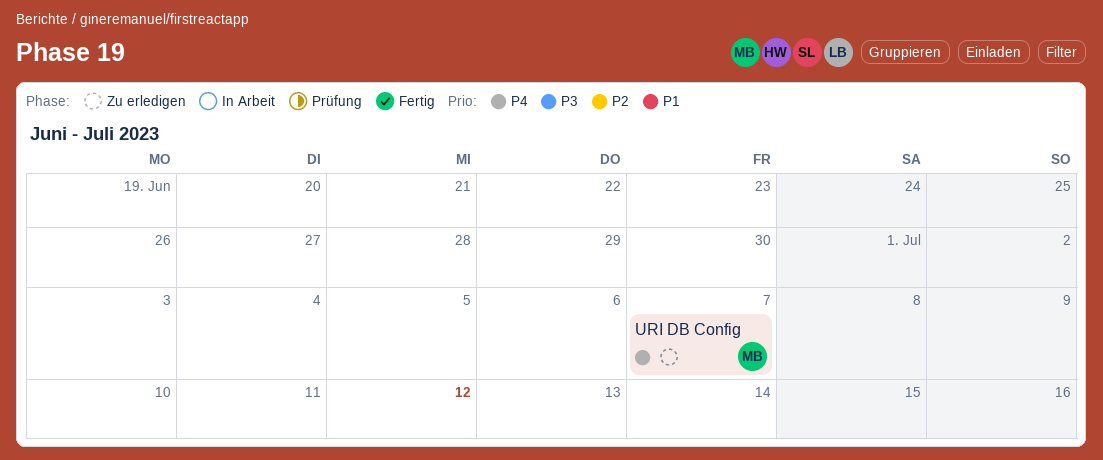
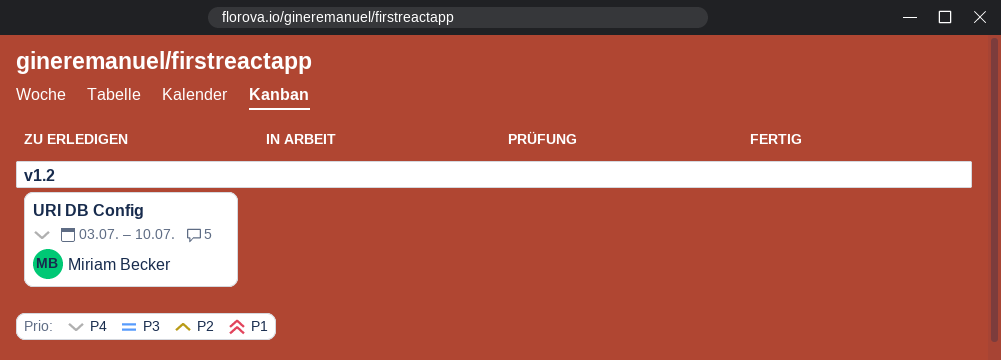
URI DB Config, due: Jul 7 -> Jul 10

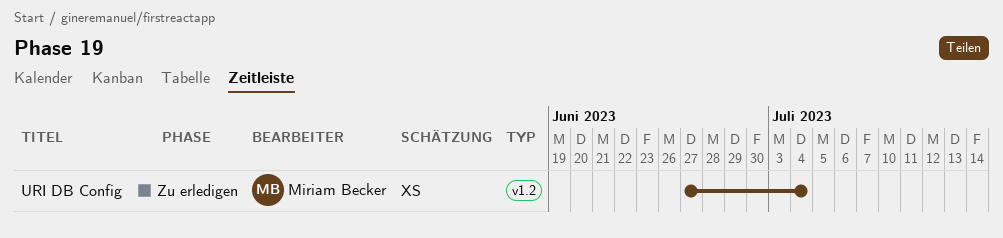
URI DB Config, start: Jul 3 -> Jun 27
URI DB Config, due: Jul 10 -> Jul 4

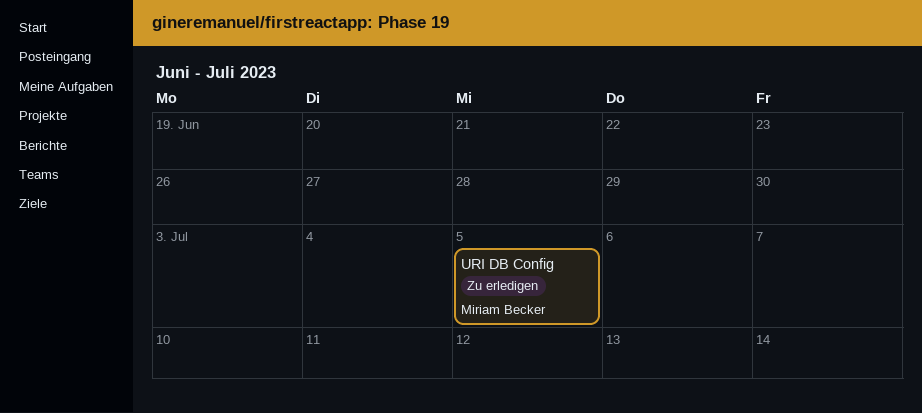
URI DB Config, due: Jul 4 -> Jul 5

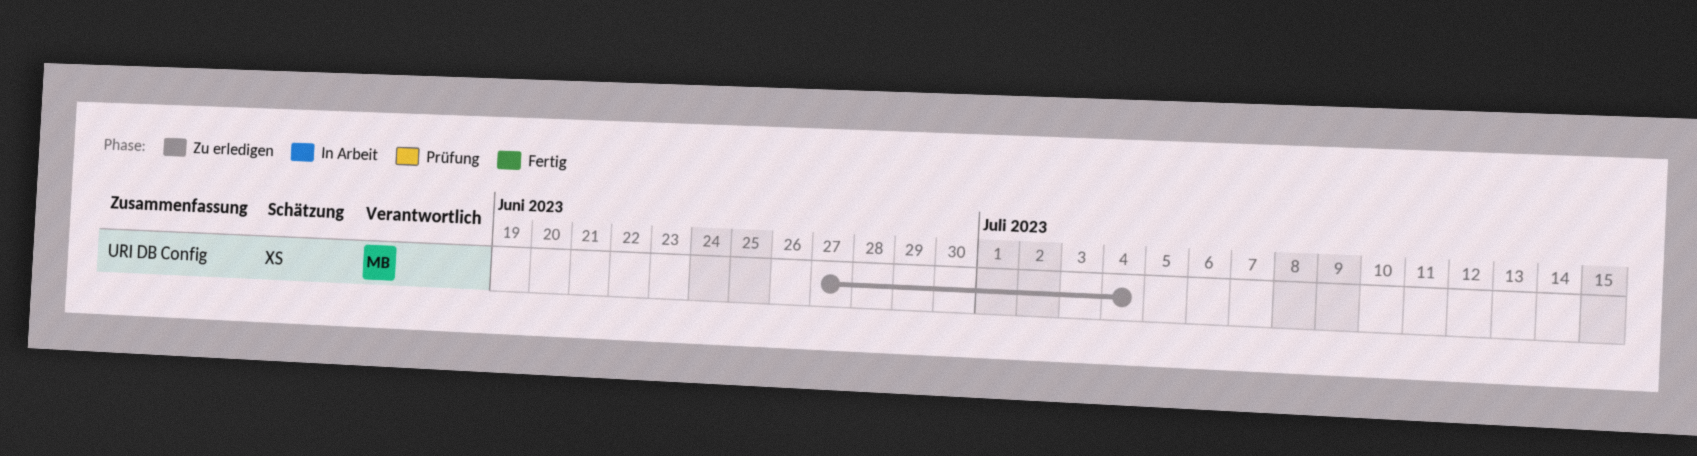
URI DB Config, due: Jul 5 -> Jul 4

